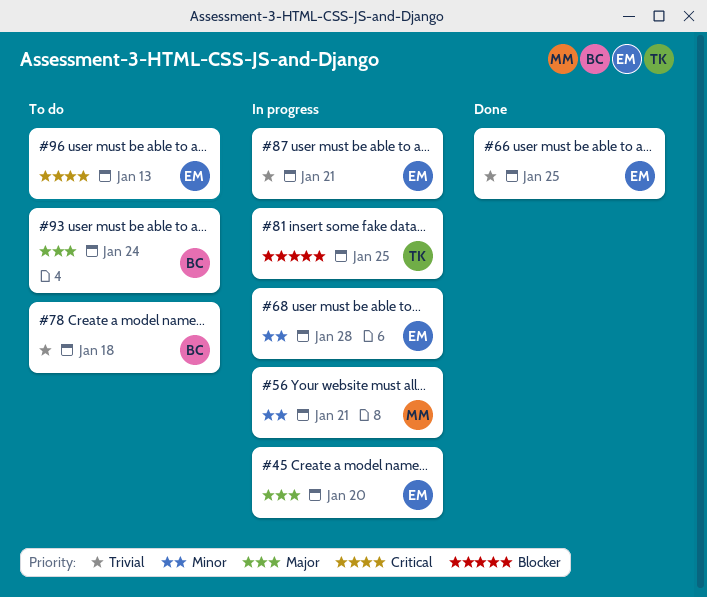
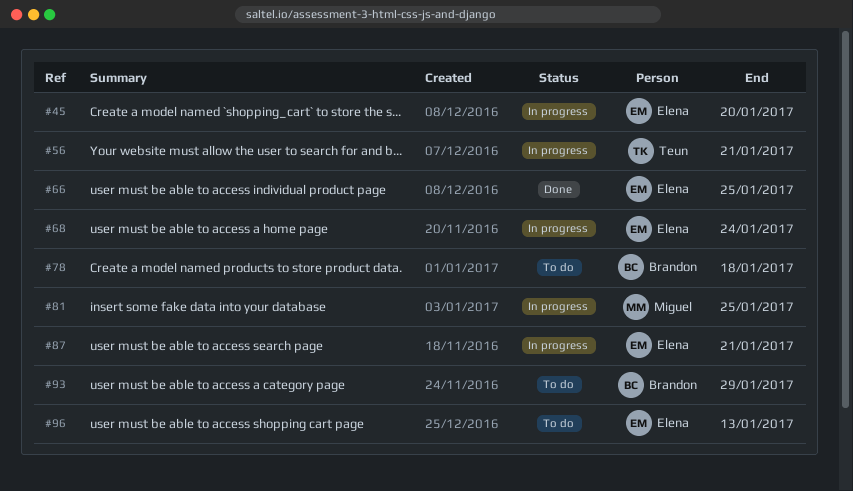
#56, owner: Miguel -> Teun
#68, due: Jan 28 -> Jan 24
#81, owner: Teun -> Miguel
#93, due: Jan 24 -> Jan 29

